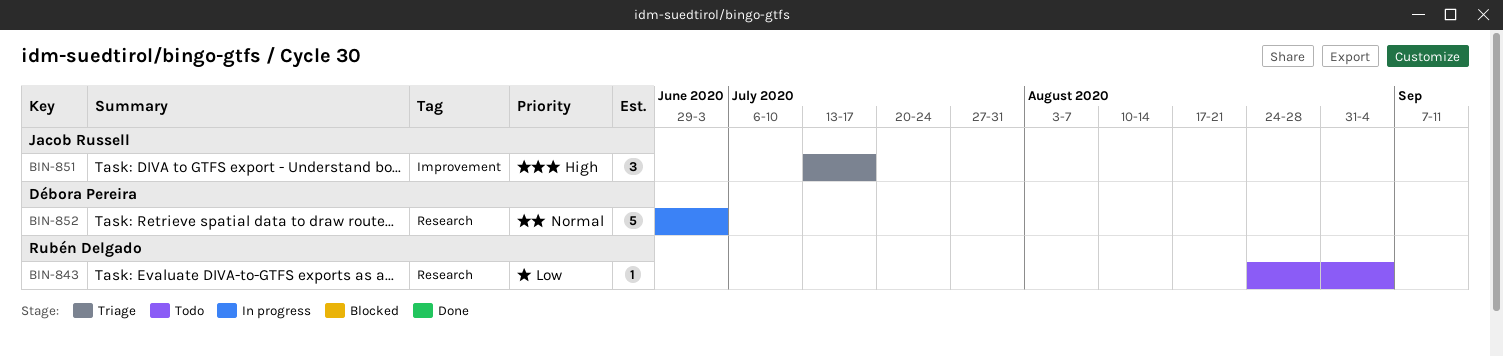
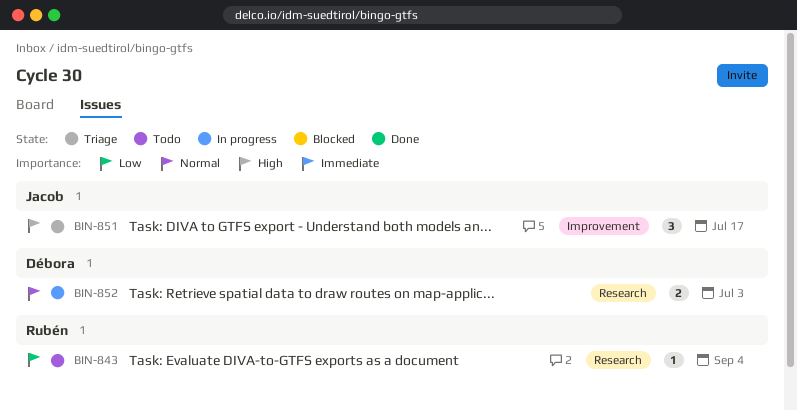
BIN-852, estimate: 5 -> 2

